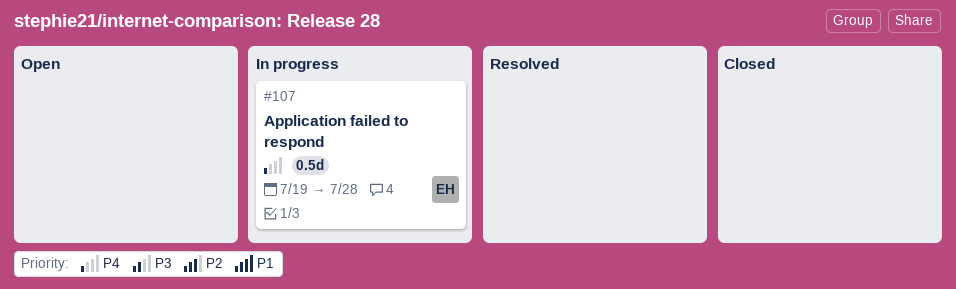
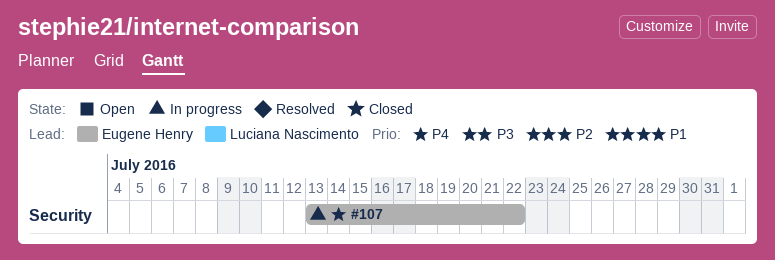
#107, start: Jul 19 -> Jul 13
#107, due: Jul 28 -> Jul 22

